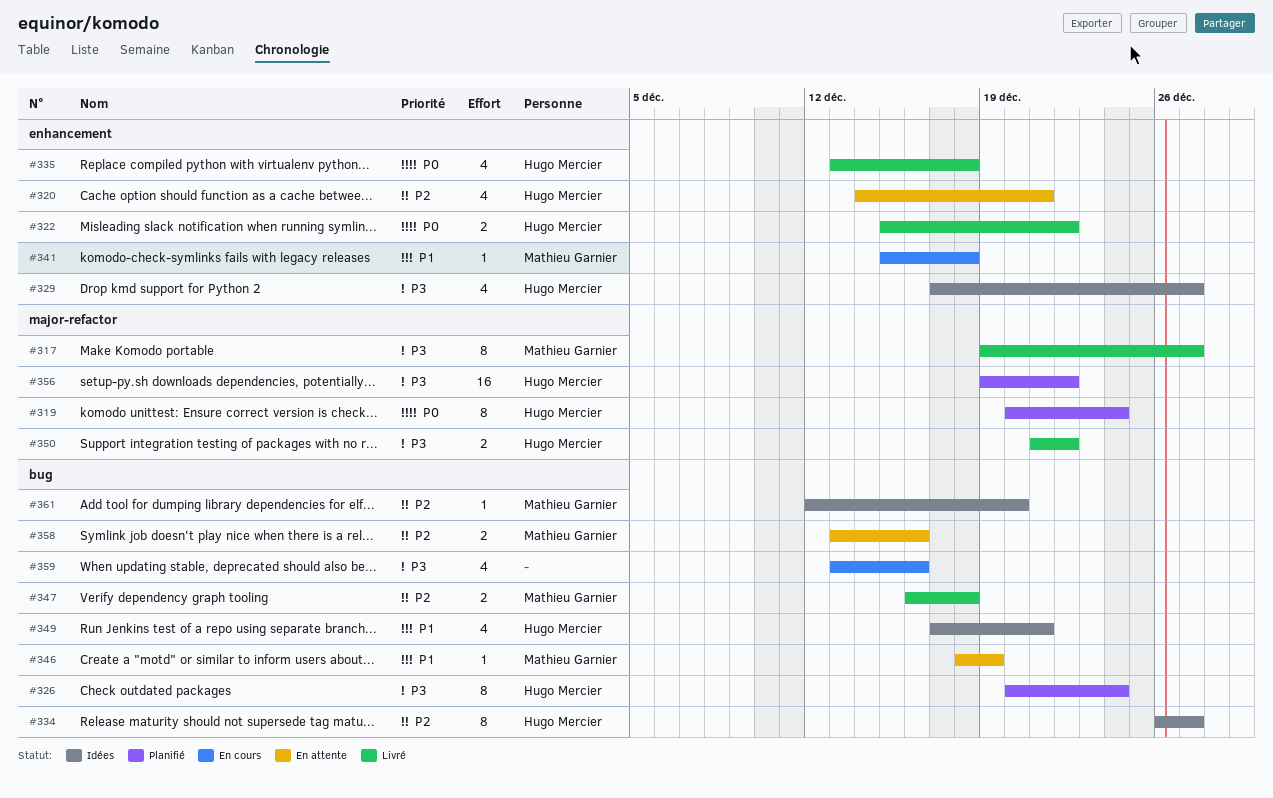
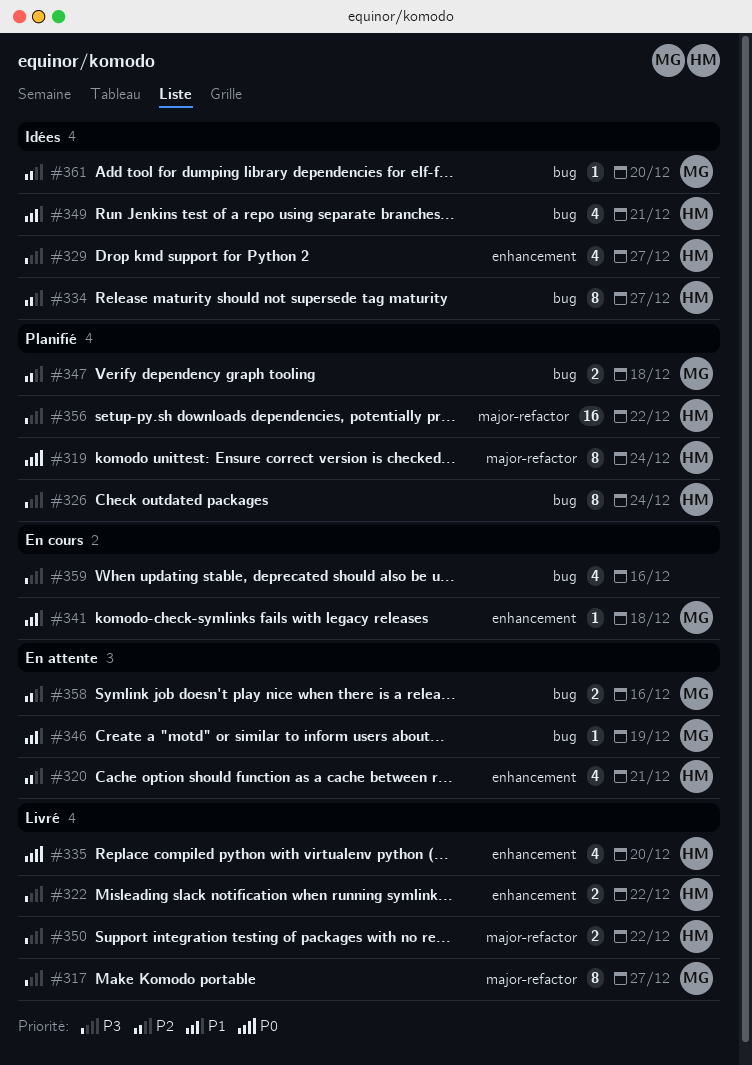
#322, priority: P0 -> P3
#335, due: Dec 18 -> Dec 20
#347, status: Livré -> Planifié

